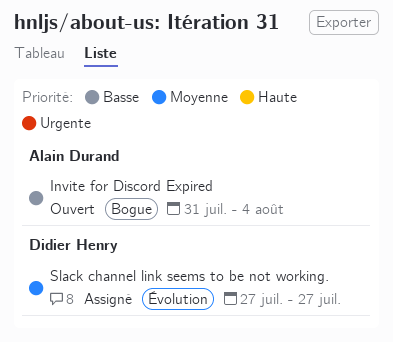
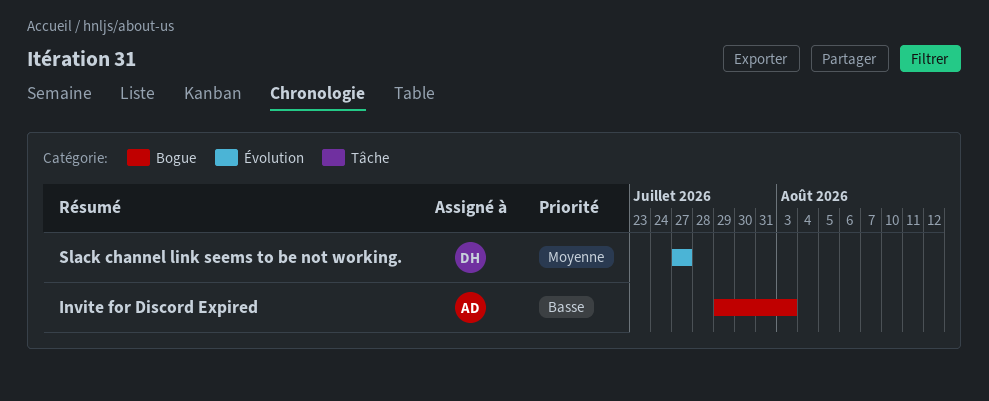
Invite for Discord Expired, start: Jul 31 -> Jul 29
Invite for Discord Expired, due: Aug 4 -> Aug 3

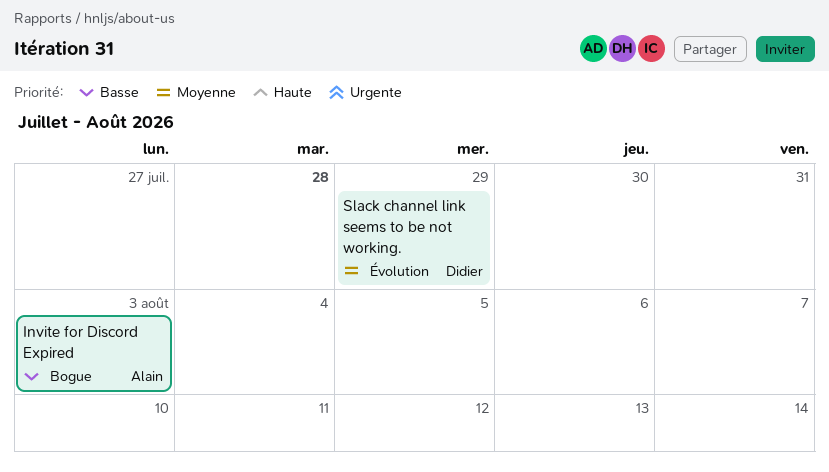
Slack channel link seems to be not working., due: Jul 27 -> Jul 29

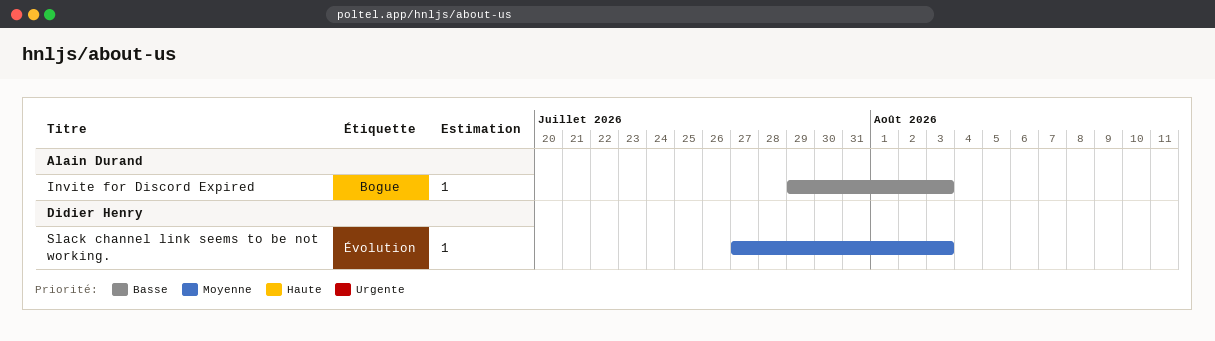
Slack channel link seems to be not working., due: Jul 29 -> Aug 3

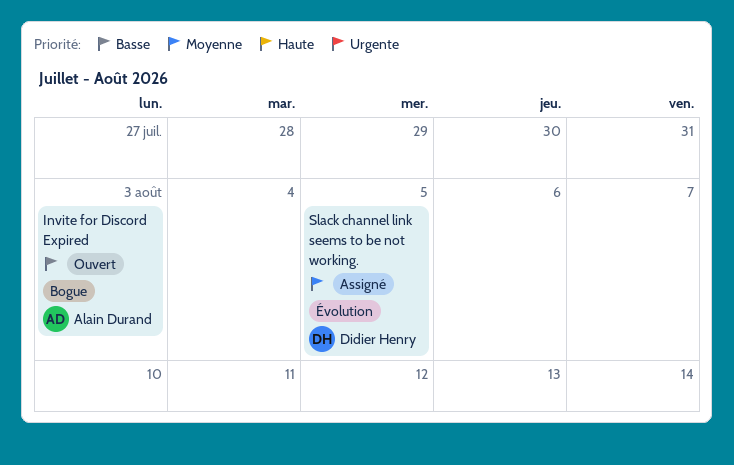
Slack channel link seems to be not working., due: Aug 3 -> Aug 5

